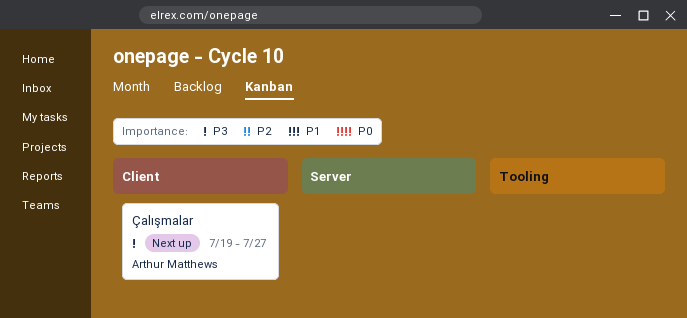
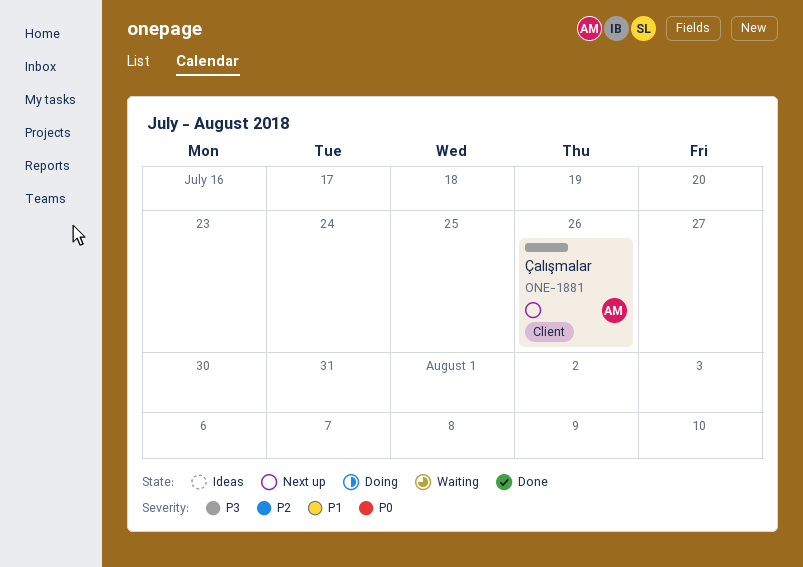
Çalışmalar, due: Jul 27 -> Jul 26

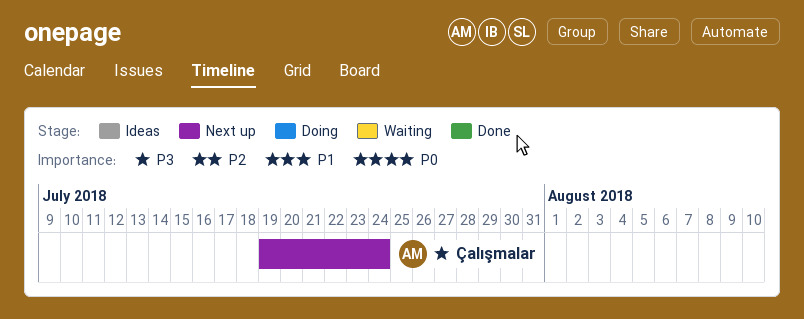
Çalışmalar, due: Jul 26 -> Jul 24

